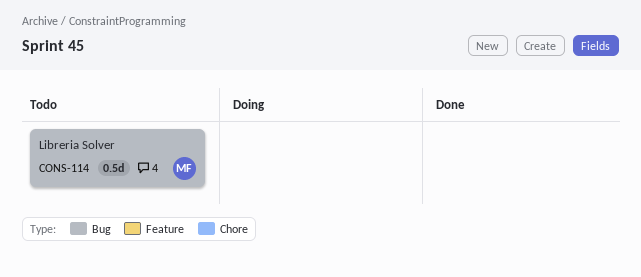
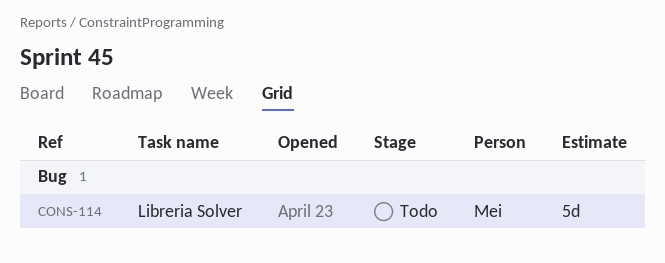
CONS-114, estimate: 0.5d -> 5d

